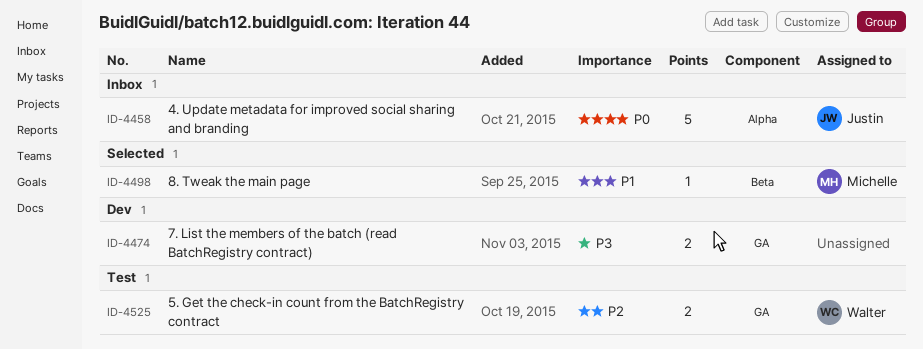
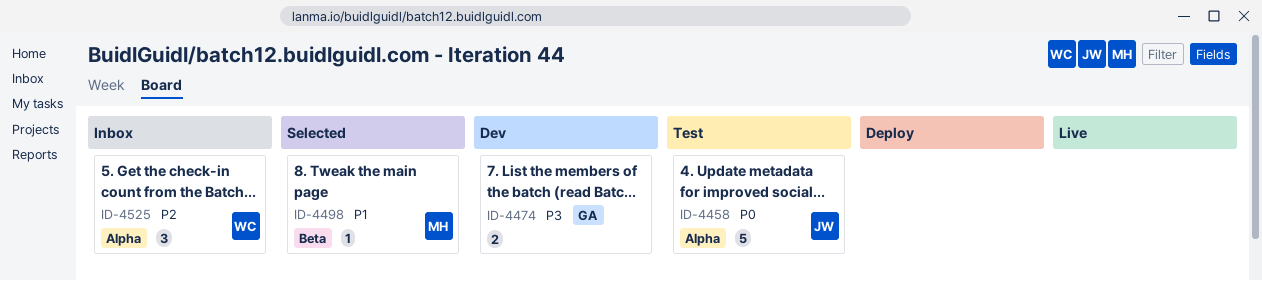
ID-4458, status: Inbox -> Test
ID-4525, status: Test -> Inbox
ID-4525, label: GA -> Alpha
ID-4525, estimate: 2 -> 3

